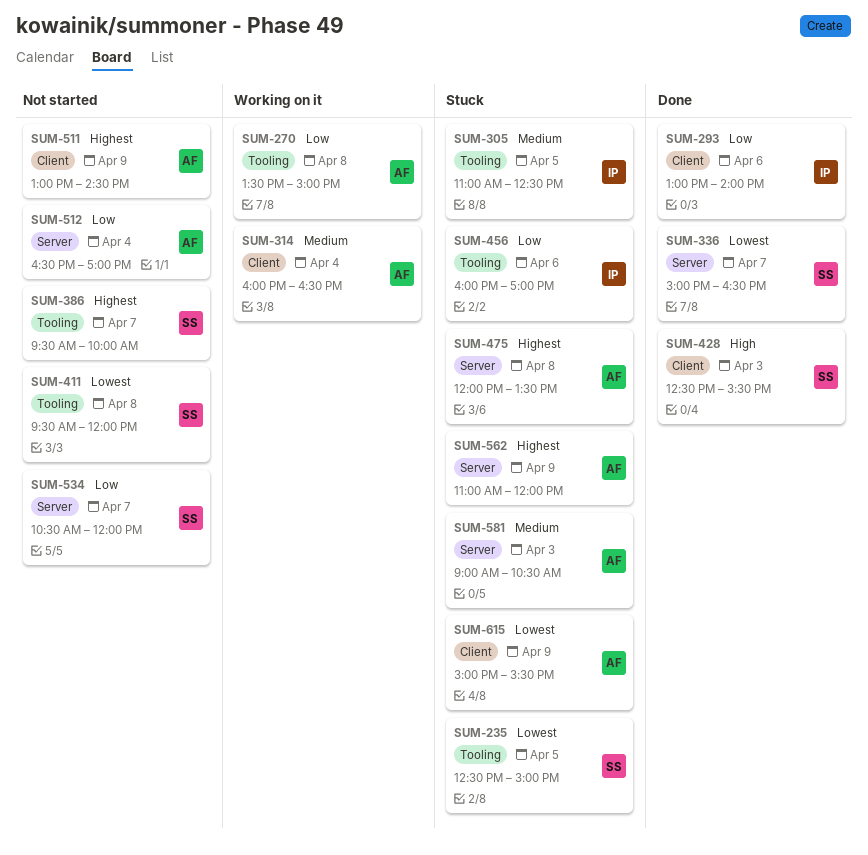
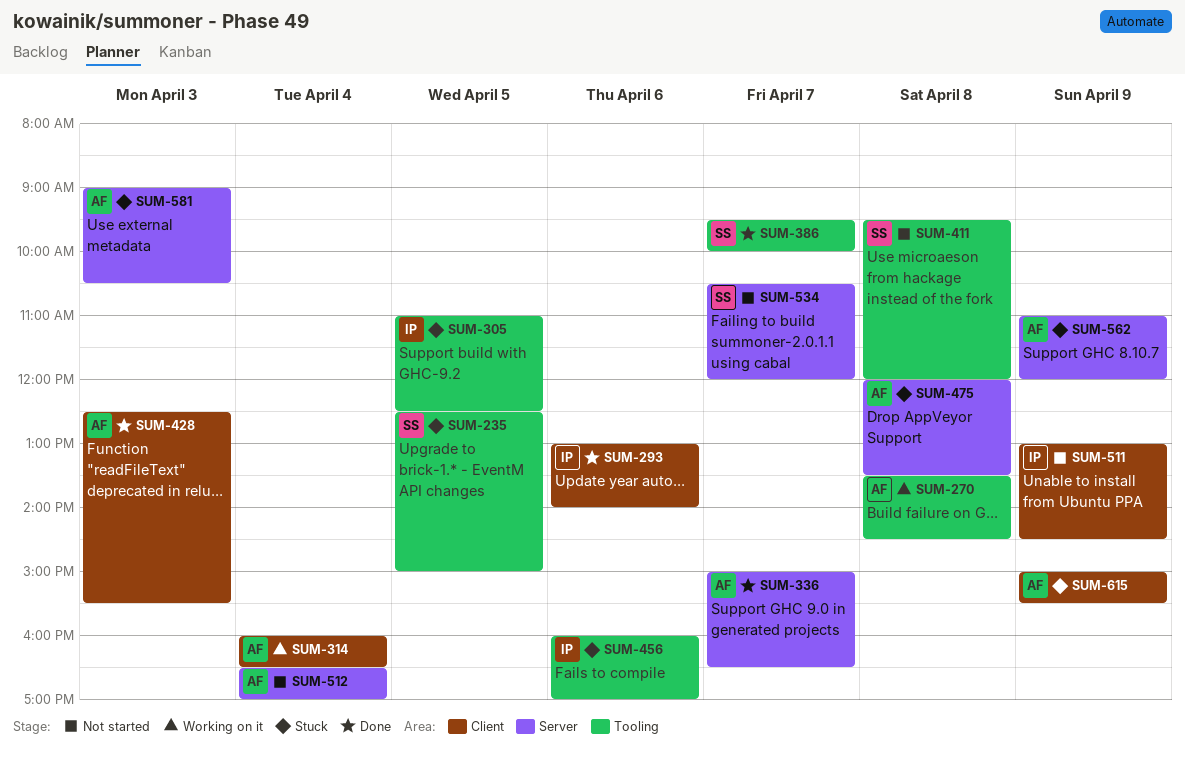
SUM-270, ends: 15:00 -> 14:30
SUM-336, owner: SS -> AF
SUM-386, status: Not started -> Done
SUM-428, owner: SS -> AF
SUM-511, owner: AF -> IP

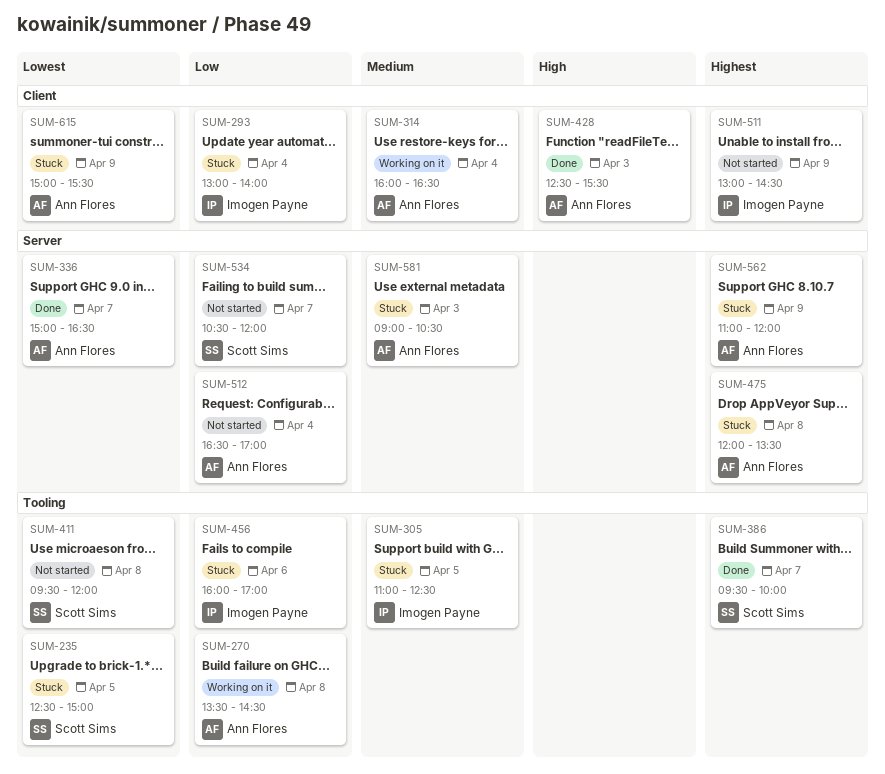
SUM-293, status: Done -> Stuck
SUM-293, day: Apr 6 -> Apr 4

